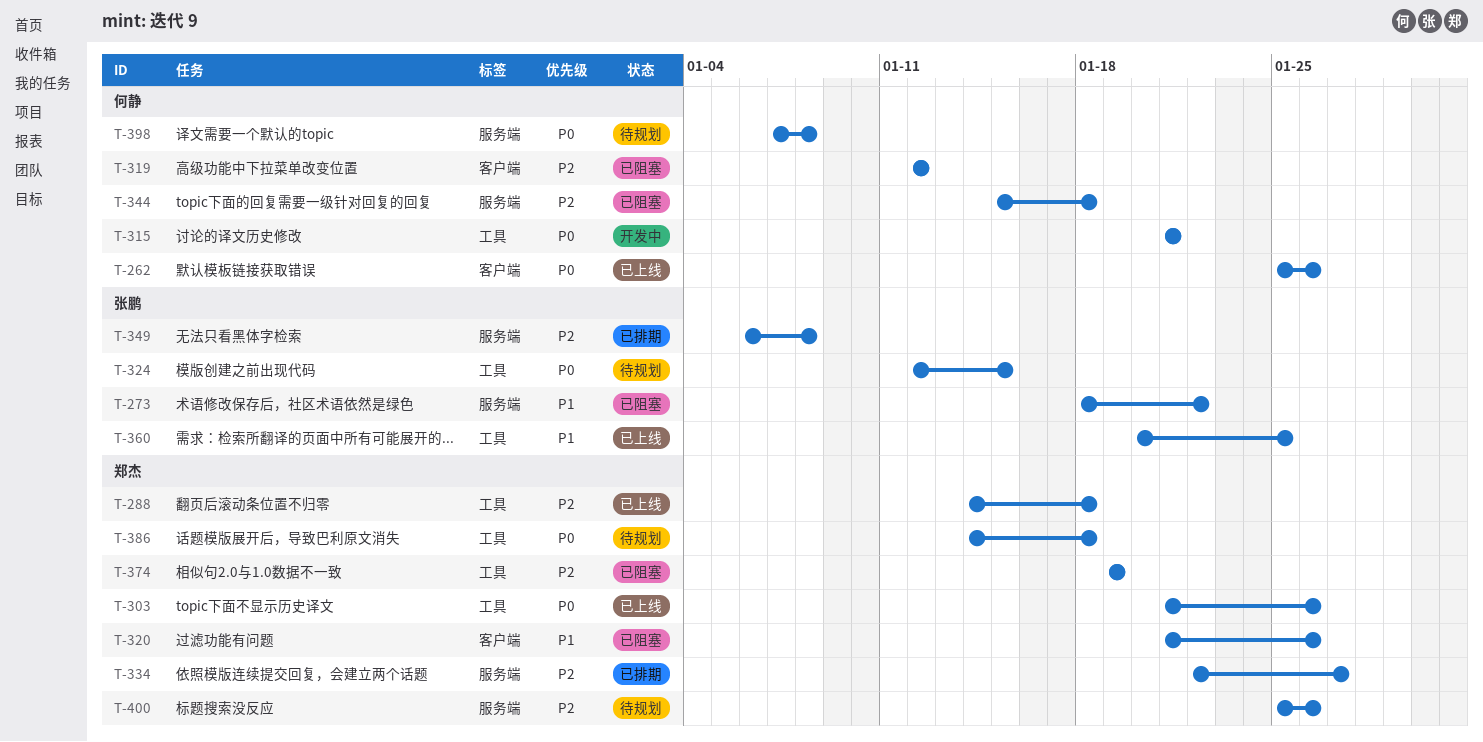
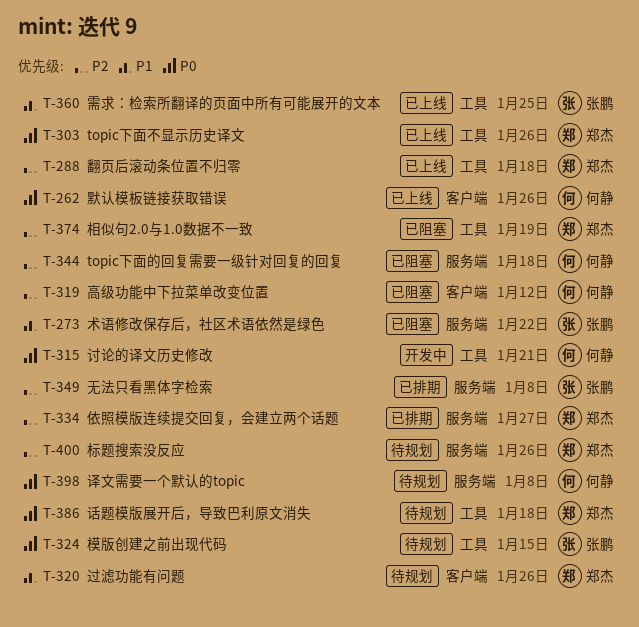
T-320, status: 已阻塞 -> 待规划

